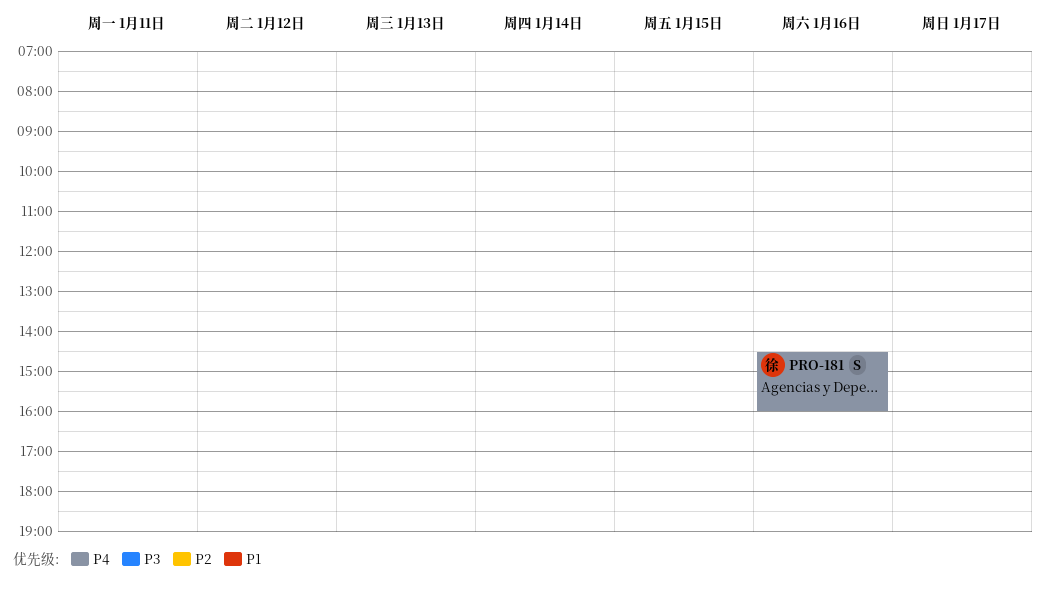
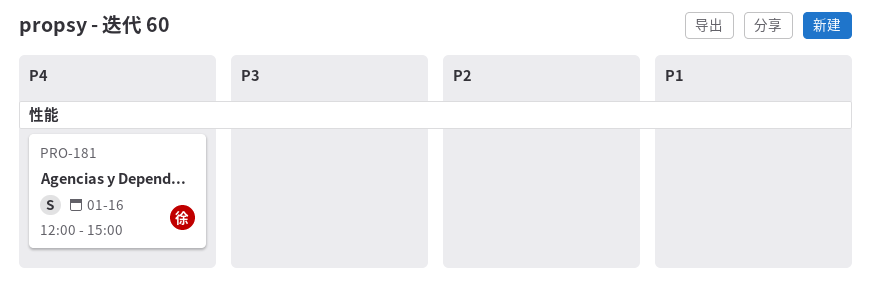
PRO-181, begins: 14:30 -> 12:00
PRO-181, ends: 16:00 -> 15:00

